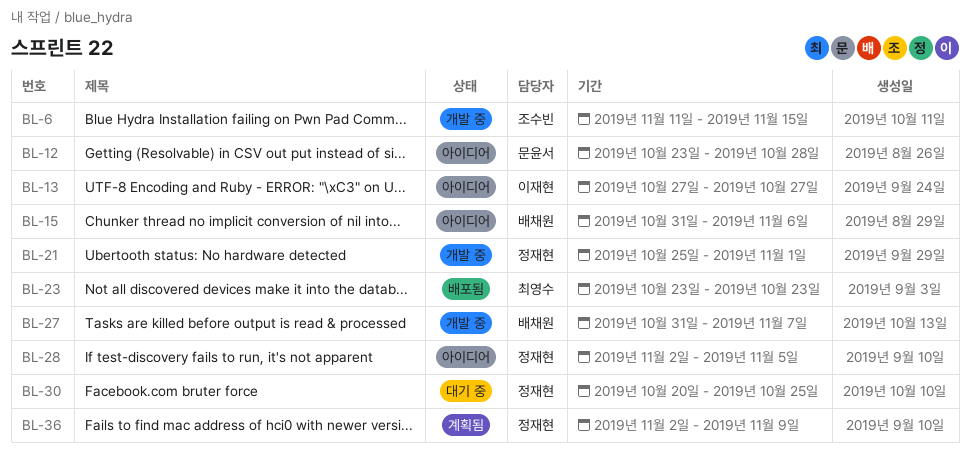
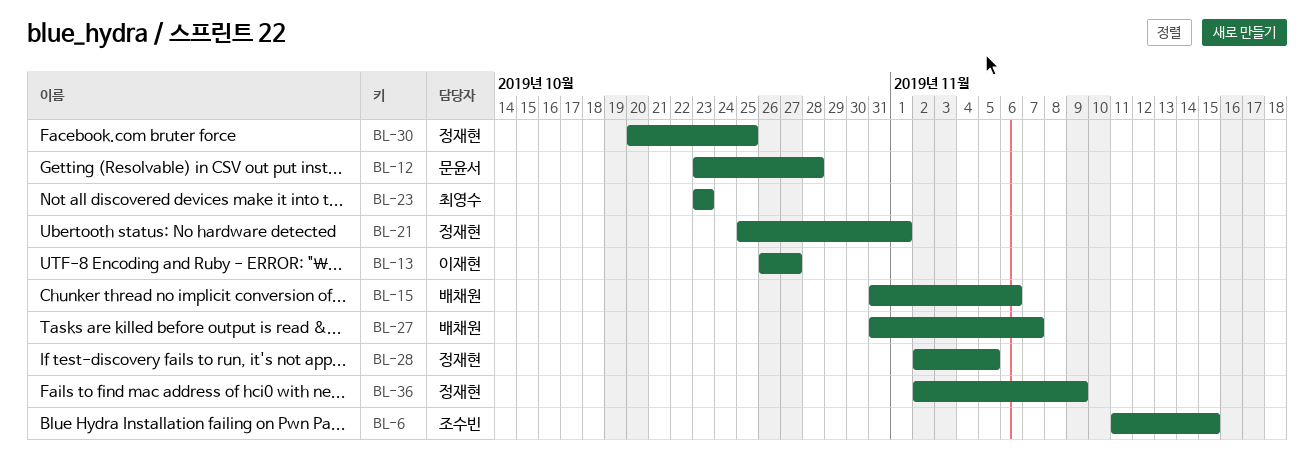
BL-13, start: Oct 27 -> Oct 26

